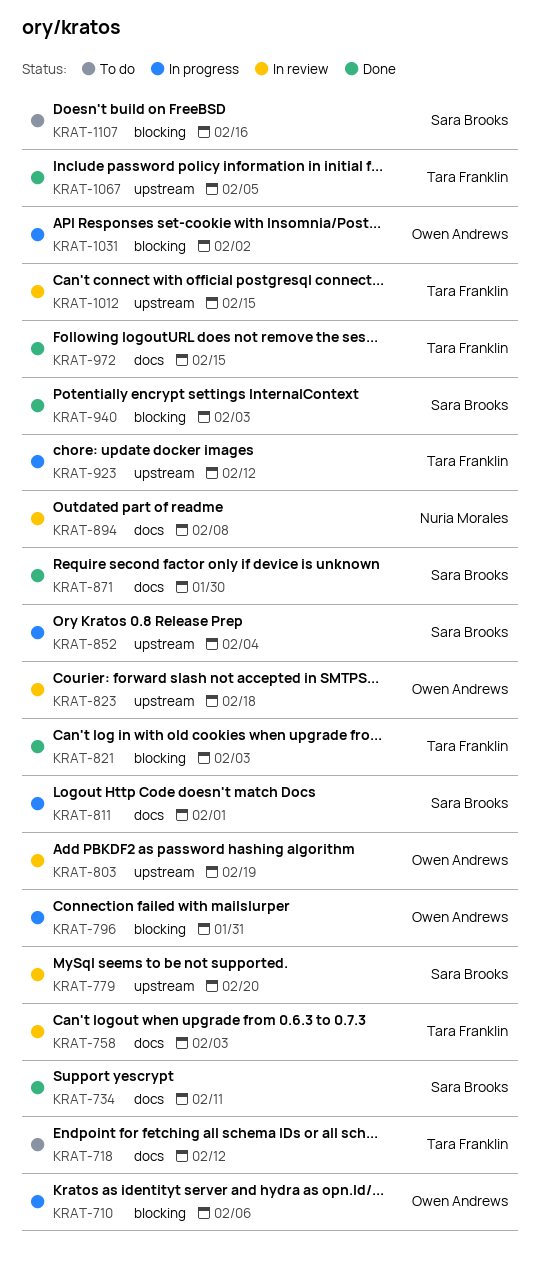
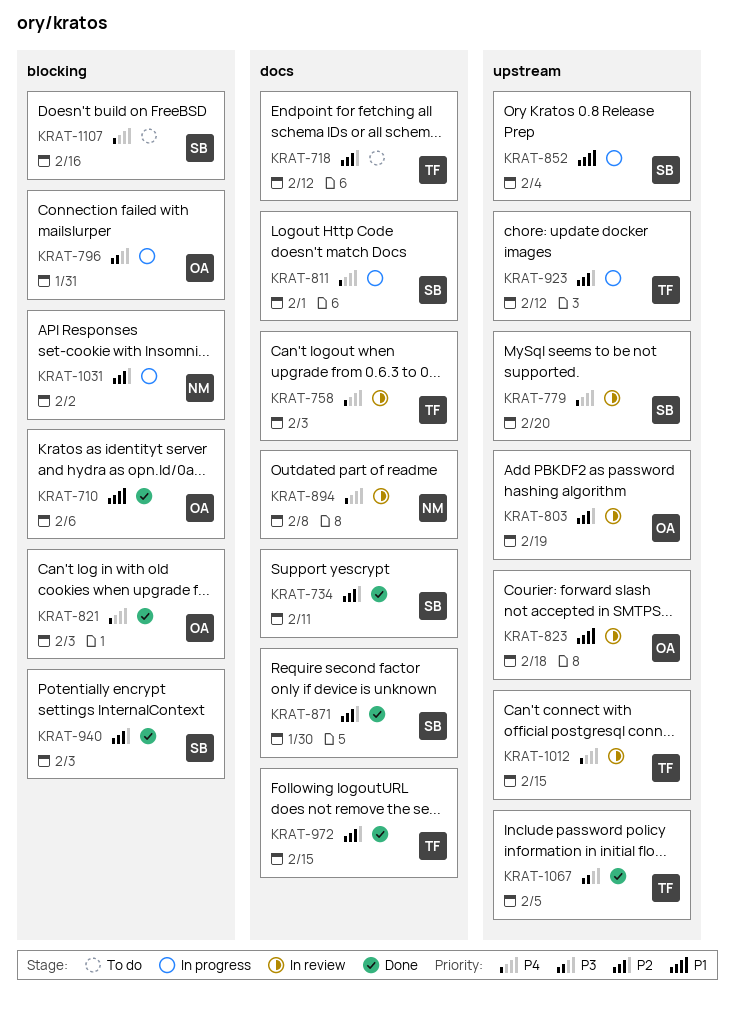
KRAT-710, status: In progress -> Done
KRAT-821, owner: Tara Franklin -> Owen Andrews
KRAT-1031, owner: Owen Andrews -> Nuria Morales

